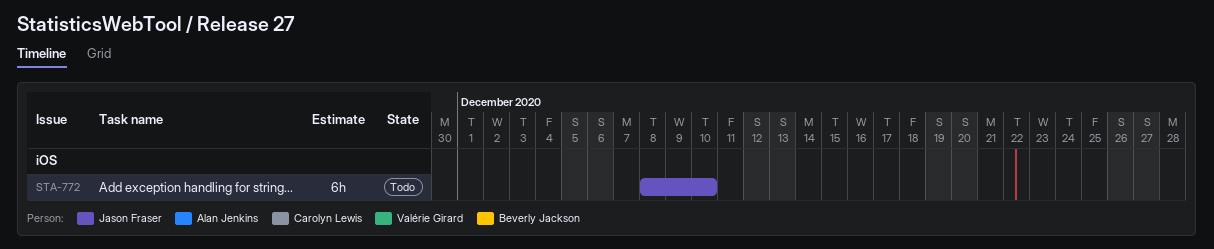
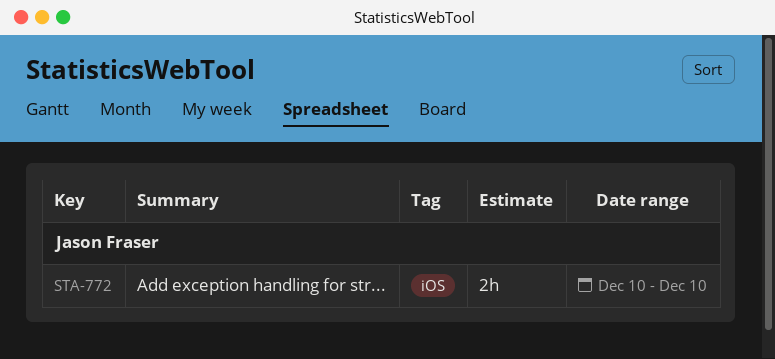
STA-772, estimate: 6h -> 2h
STA-772, start: Dec 8 -> Dec 10

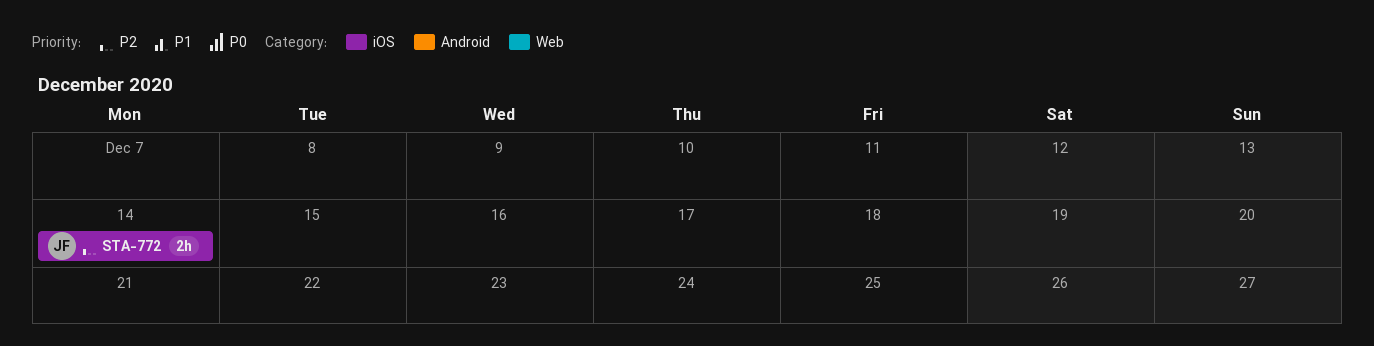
STA-772, start: Dec 10 -> Dec 14
STA-772, due: Dec 10 -> Dec 14

